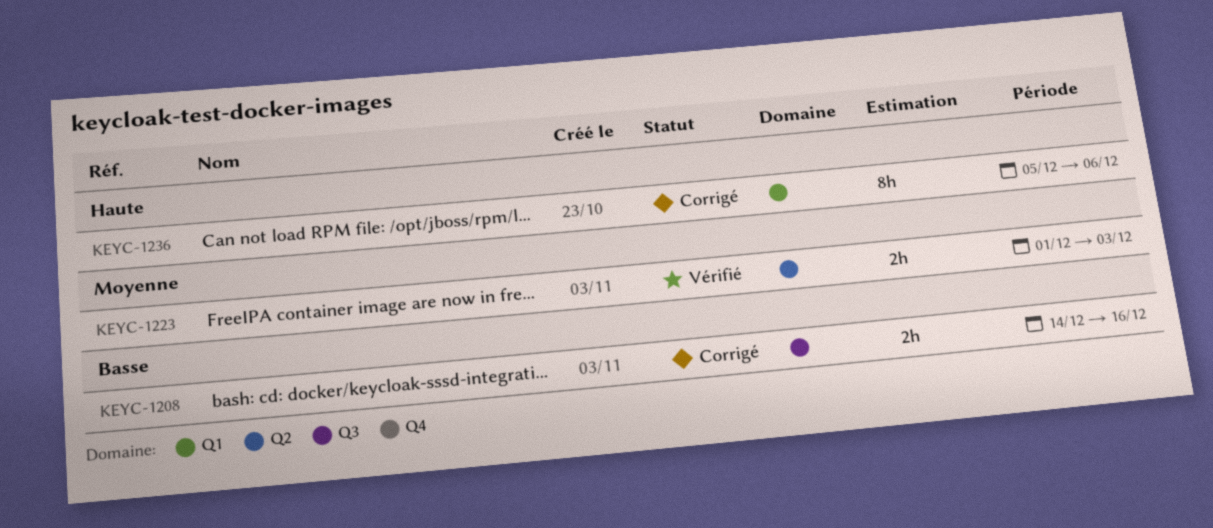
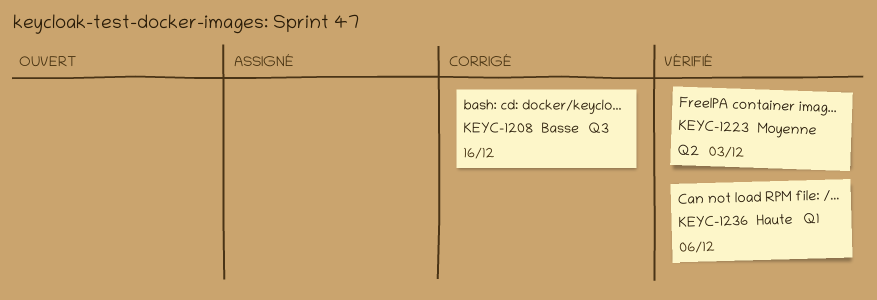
KEYC-1236, status: Corrigé -> Vérifié

